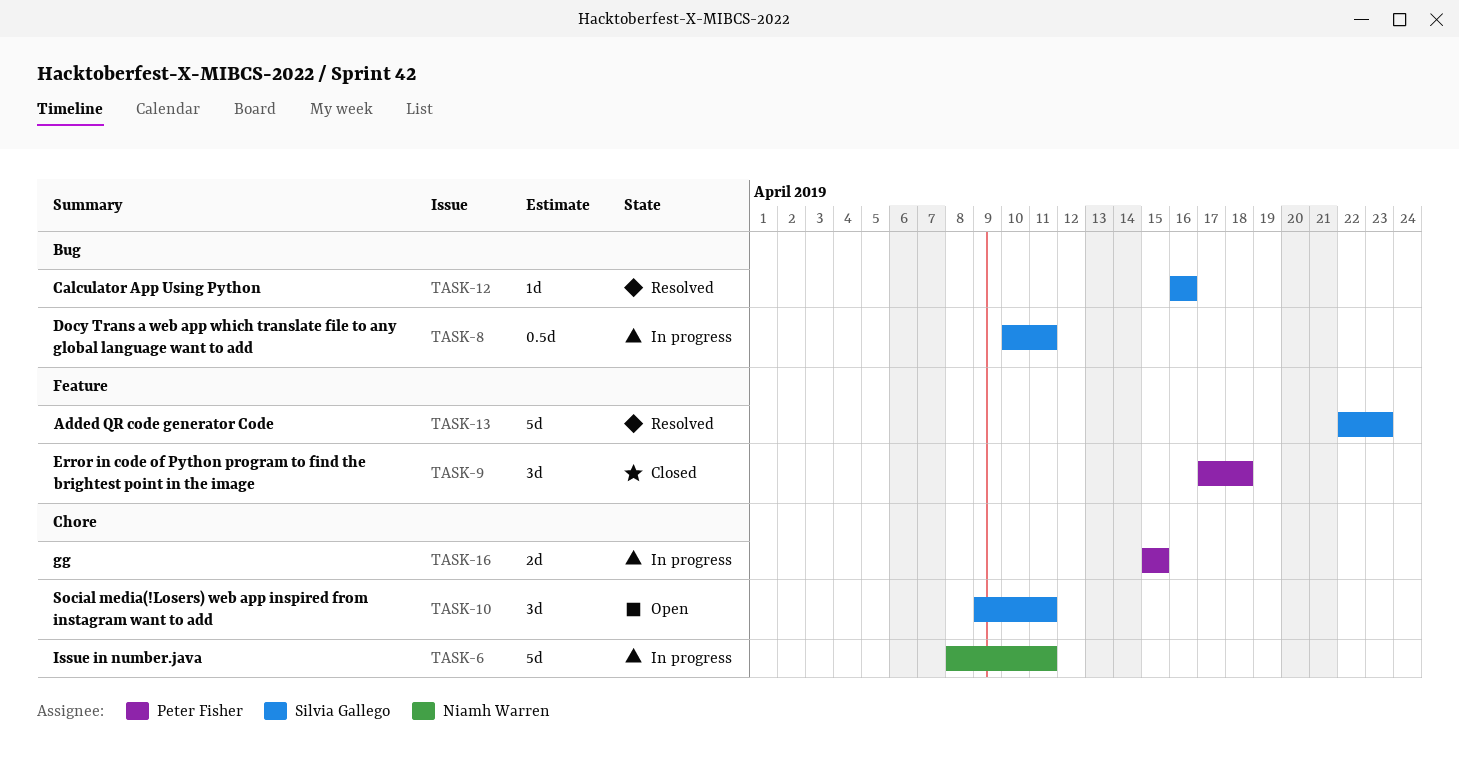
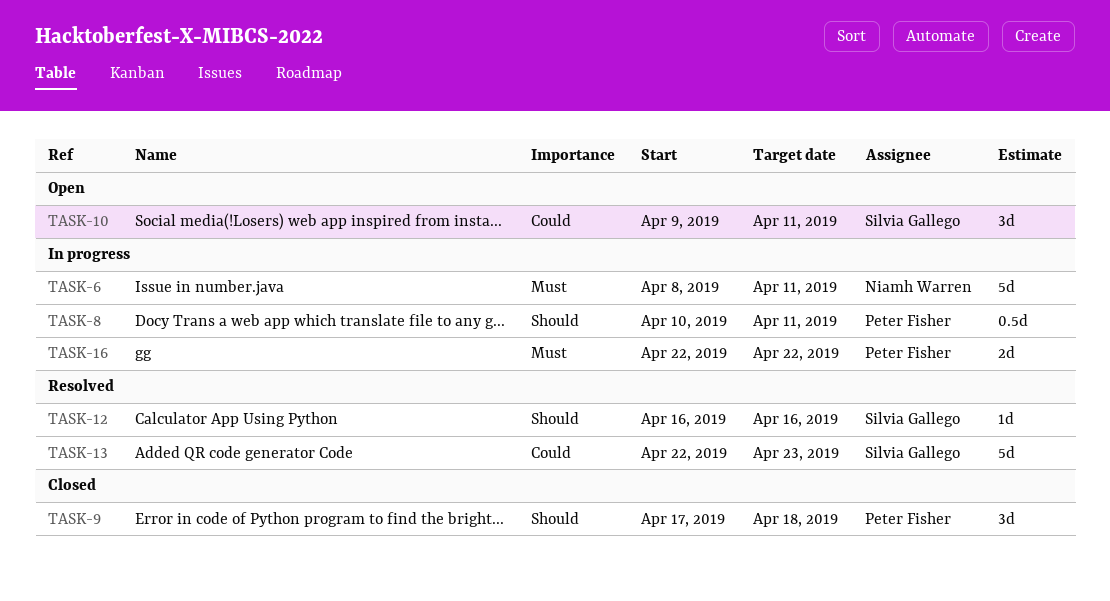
TASK-8, owner: Silvia Gallego -> Peter Fisher
TASK-16, start: Apr 15 -> Apr 22
TASK-16, due: Apr 15 -> Apr 22

